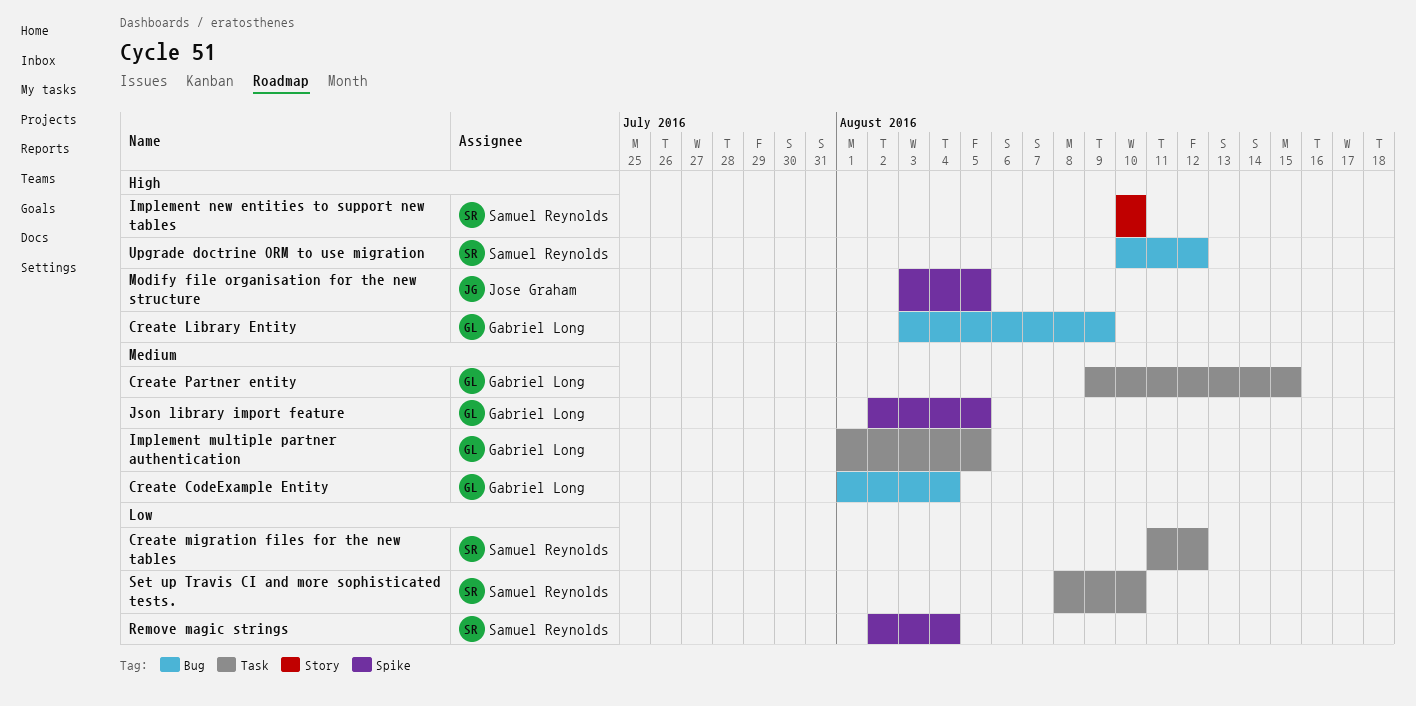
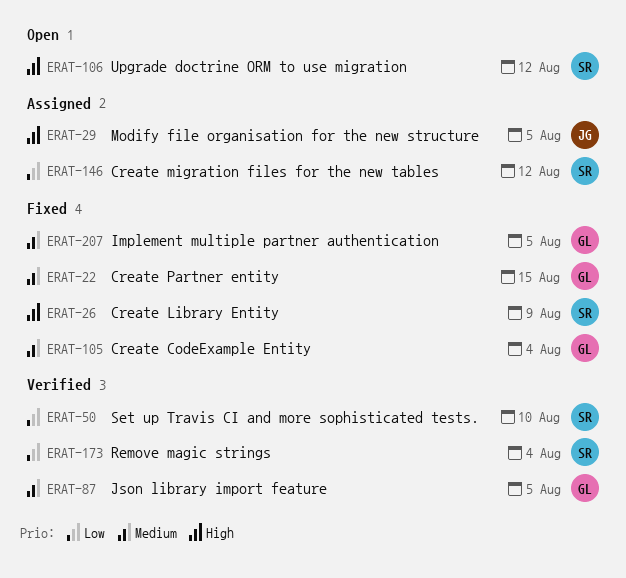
Create Library Entity, owner: Gabriel Long -> Samuel Reynolds
Implement new entities to support new tables: present -> none

